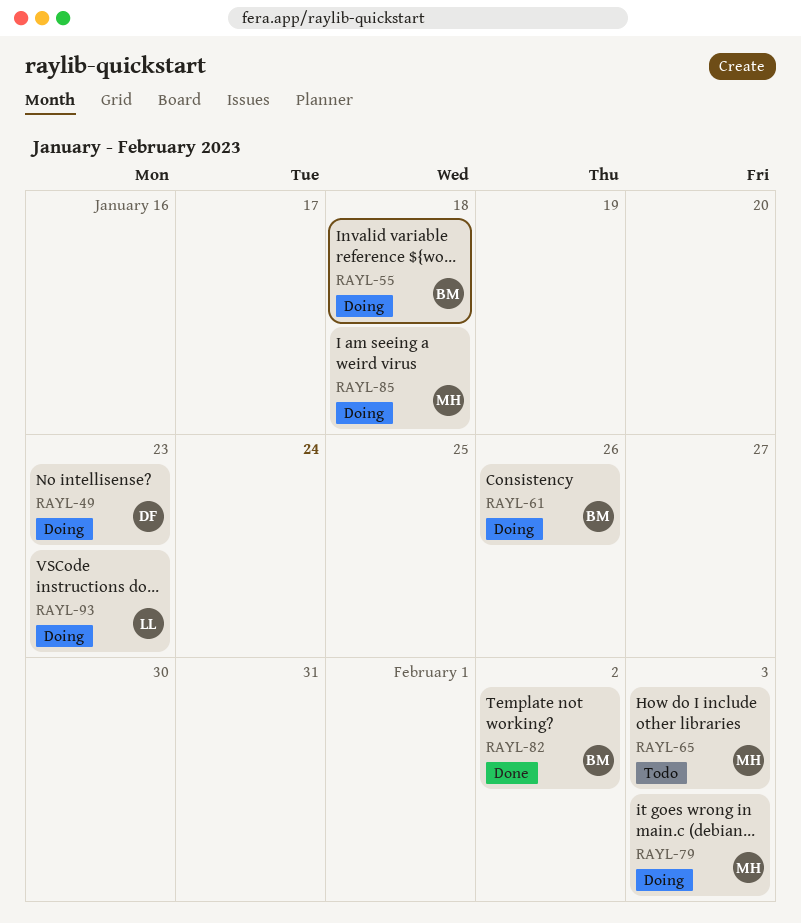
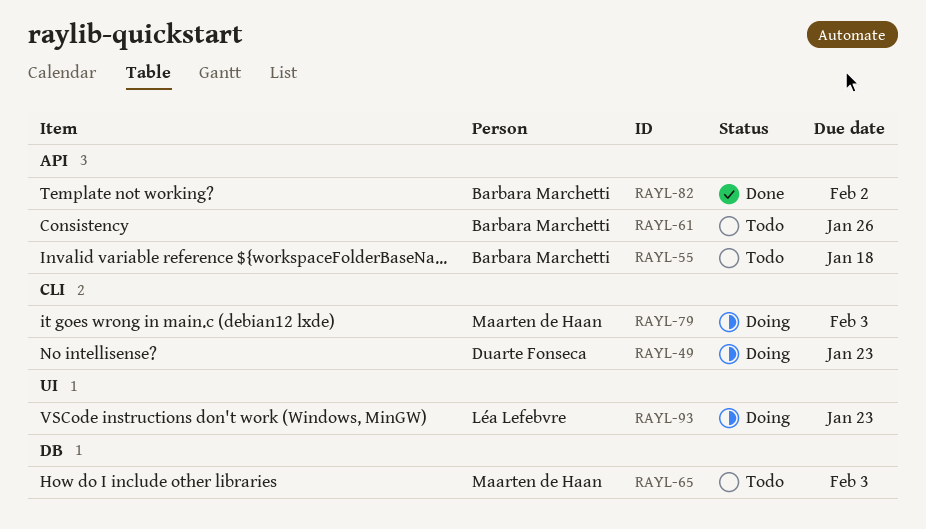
RAYL-55, status: Doing -> Todo
RAYL-61, status: Doing -> Todo
RAYL-85: present -> none

